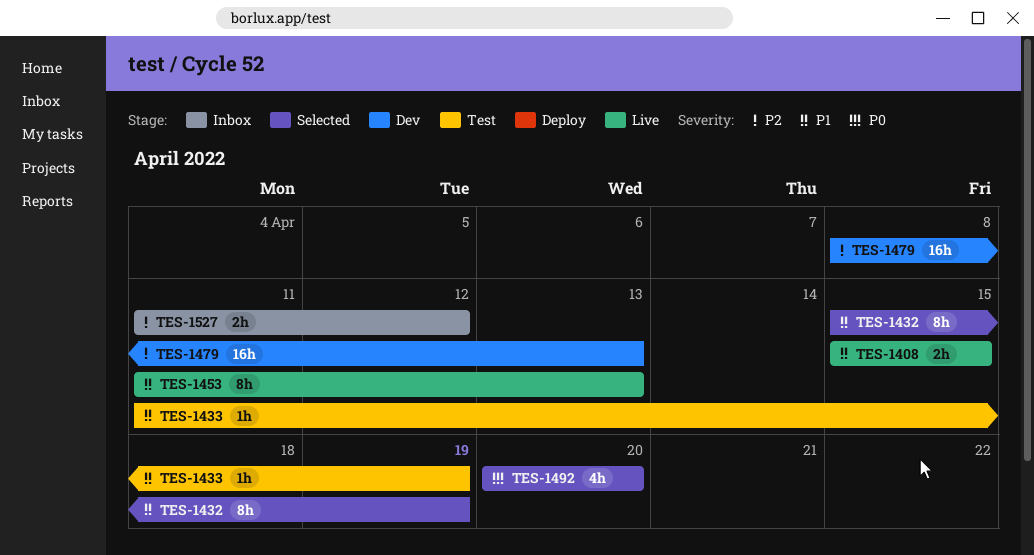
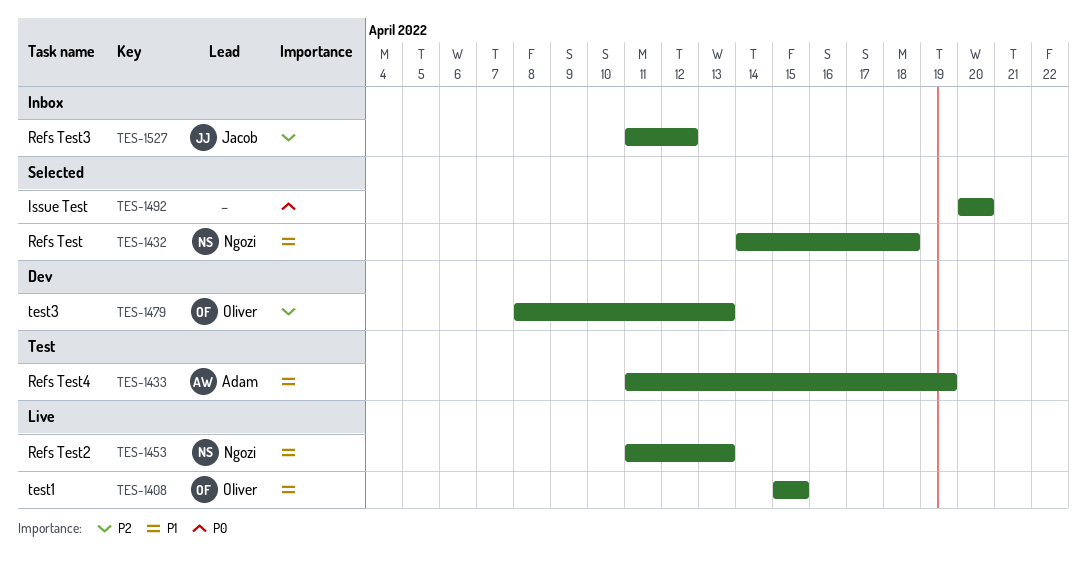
TES-1432, start: Apr 15 -> Apr 14
TES-1432, due: Apr 19 -> Apr 18

